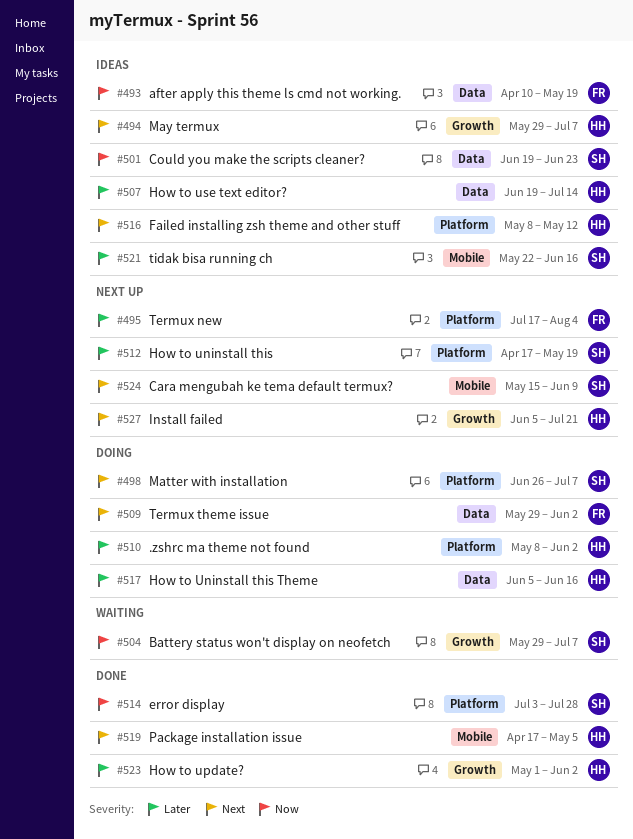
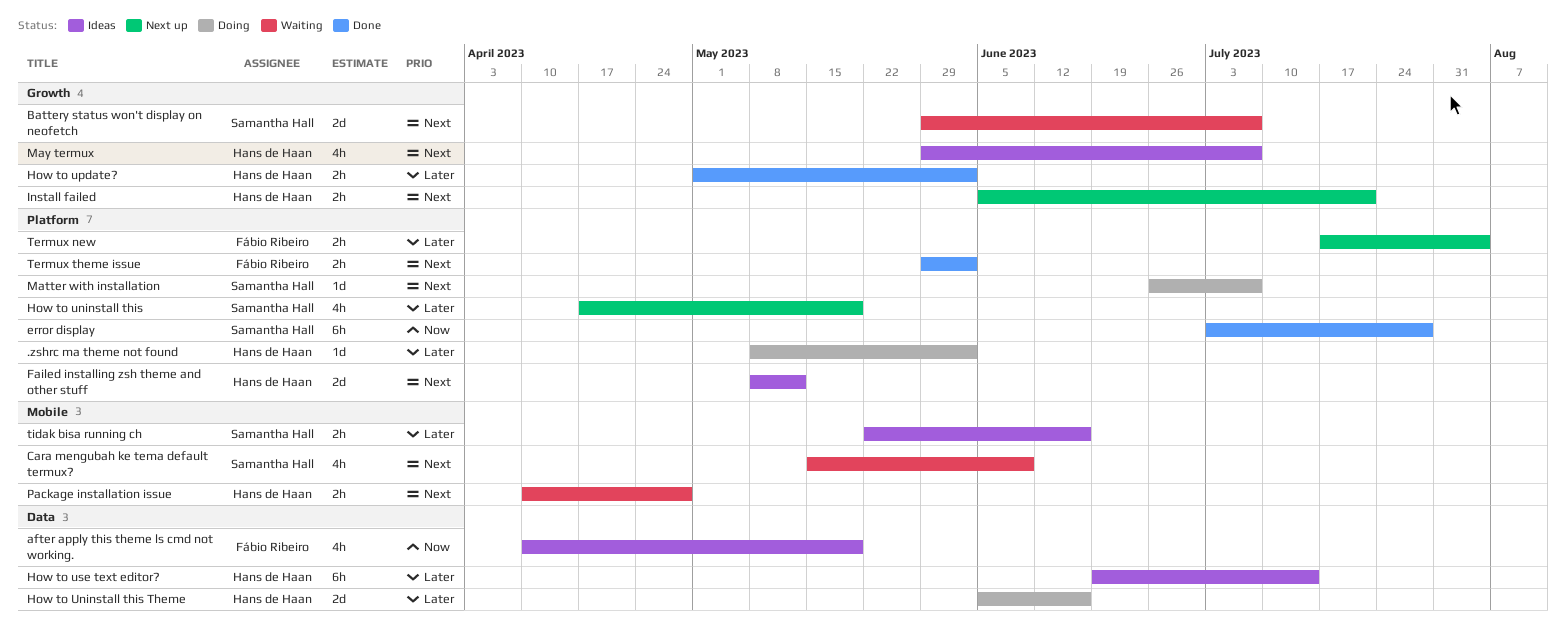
Battery status won't display on neofetch, priority: Now -> Next
Cara mengubah ke tema default termux?, status: Next up -> Waiting
Could you make the scripts cleaner?: present -> none
Package installation issue, status: Done -> Waiting
Package installation issue, start: Apr 17 -> Apr 10
Package installation issue, due: May 5 -> Apr 28
Termux theme issue, status: Doing -> Done
Termux theme issue, label: Data -> Platform

